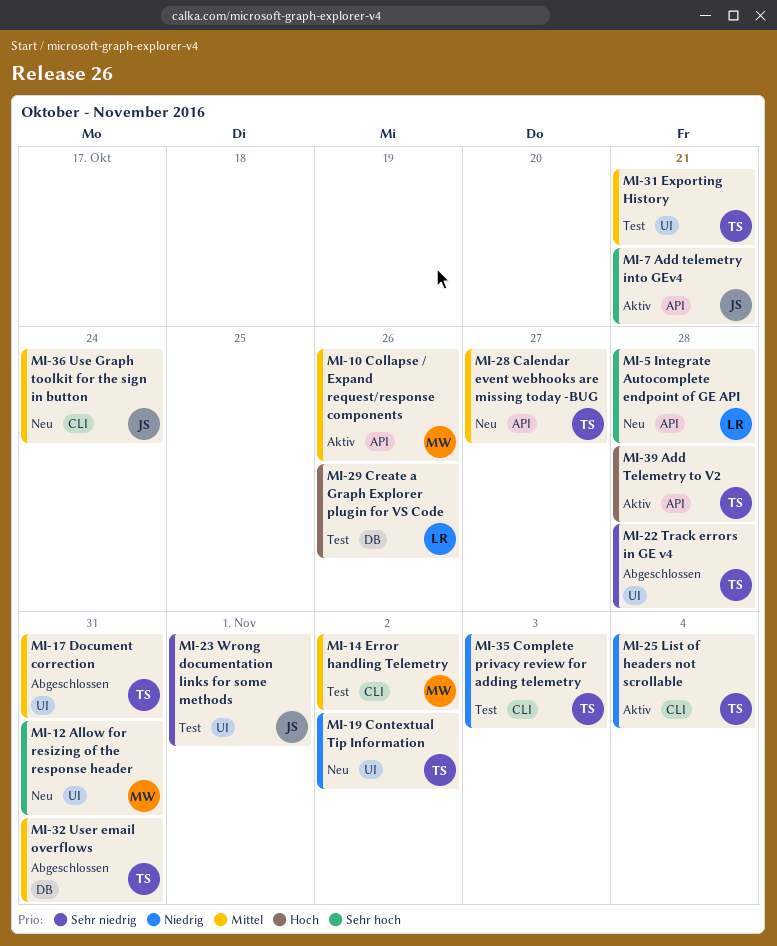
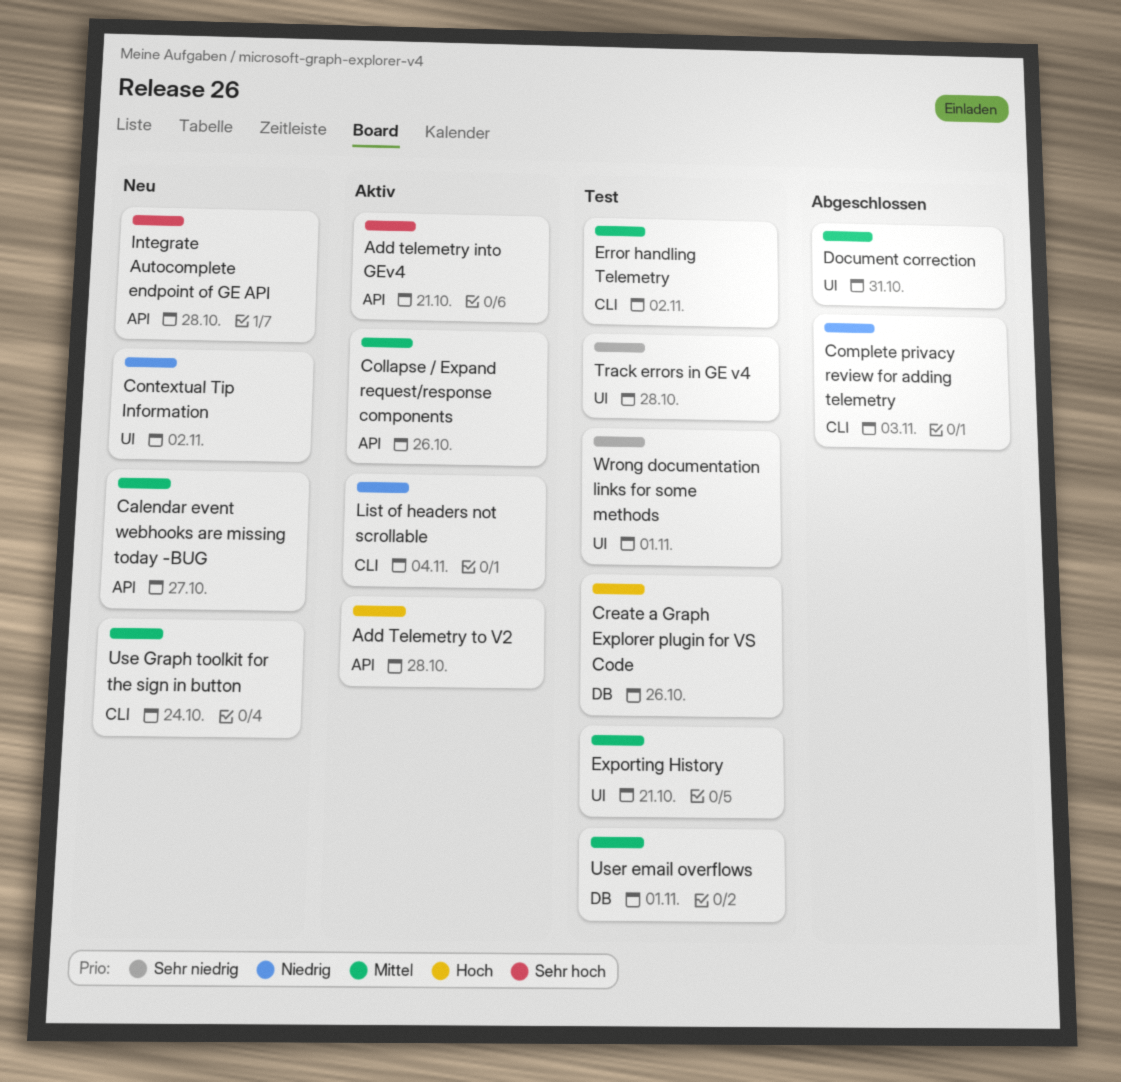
Allow for resizing of the response header: present -> none
Complete privacy review for adding telemetry, status: Test -> Abgeschlossen
Track errors in GE v4, status: Abgeschlossen -> Test
User email overflows, status: Abgeschlossen -> Test
User email overflows, due: Oct 31 -> Nov 1

